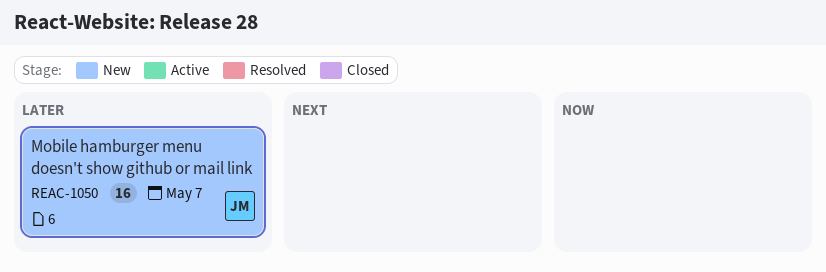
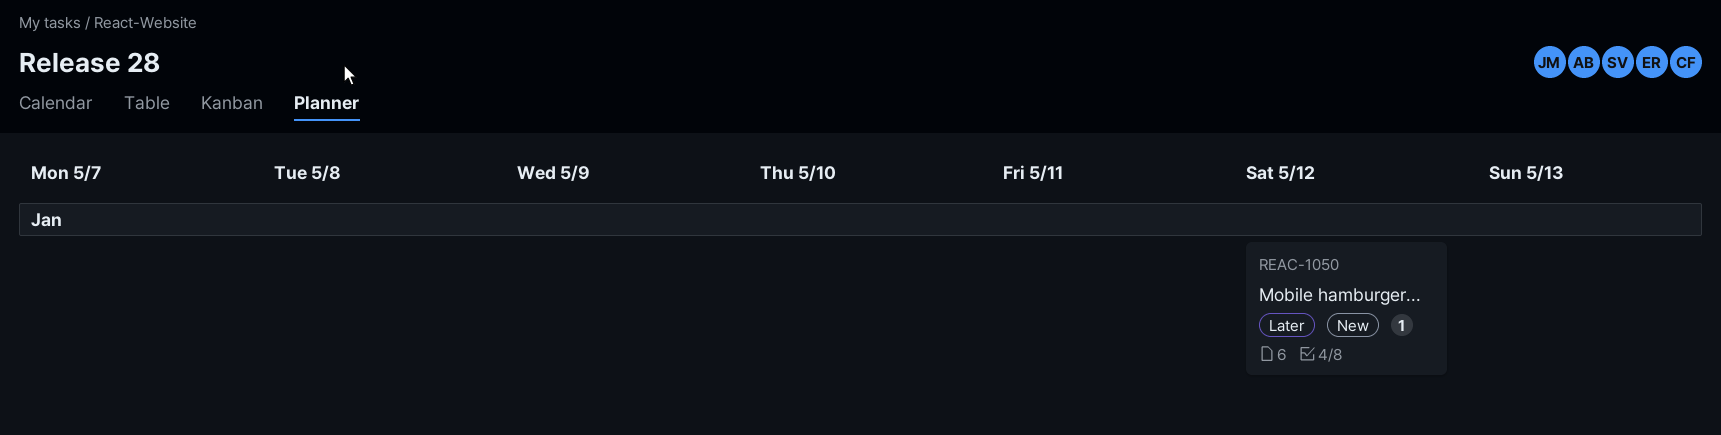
REAC-1050, estimate: 16 -> 1
REAC-1050, due: May 7 -> May 12

